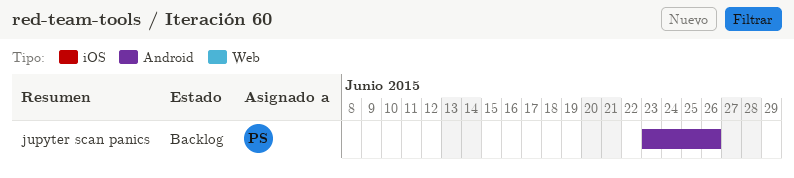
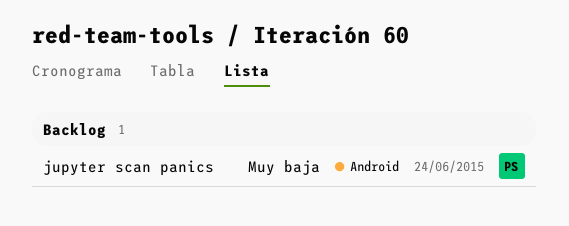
jupyter scan panics, due: Jun 26 -> Jun 24

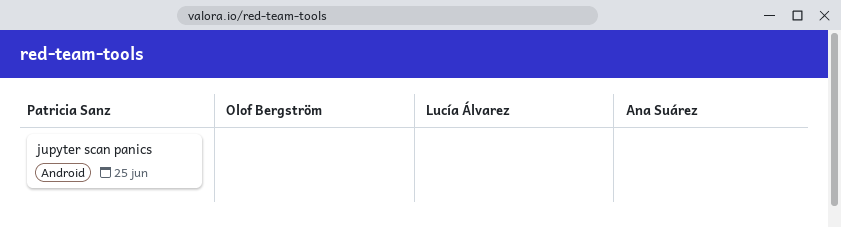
jupyter scan panics, due: Jun 24 -> Jun 25

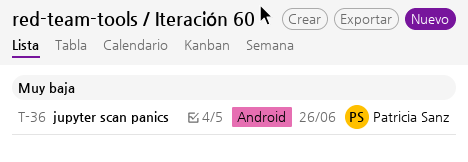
jupyter scan panics, due: Jun 25 -> Jun 26

